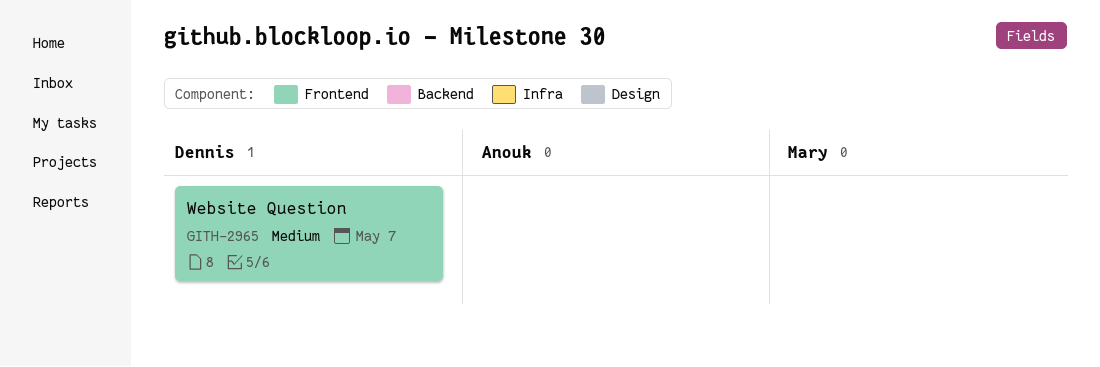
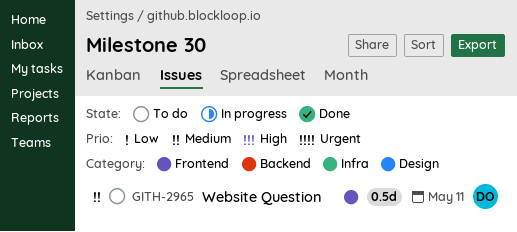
GITH-2965, due: May 7 -> May 11

